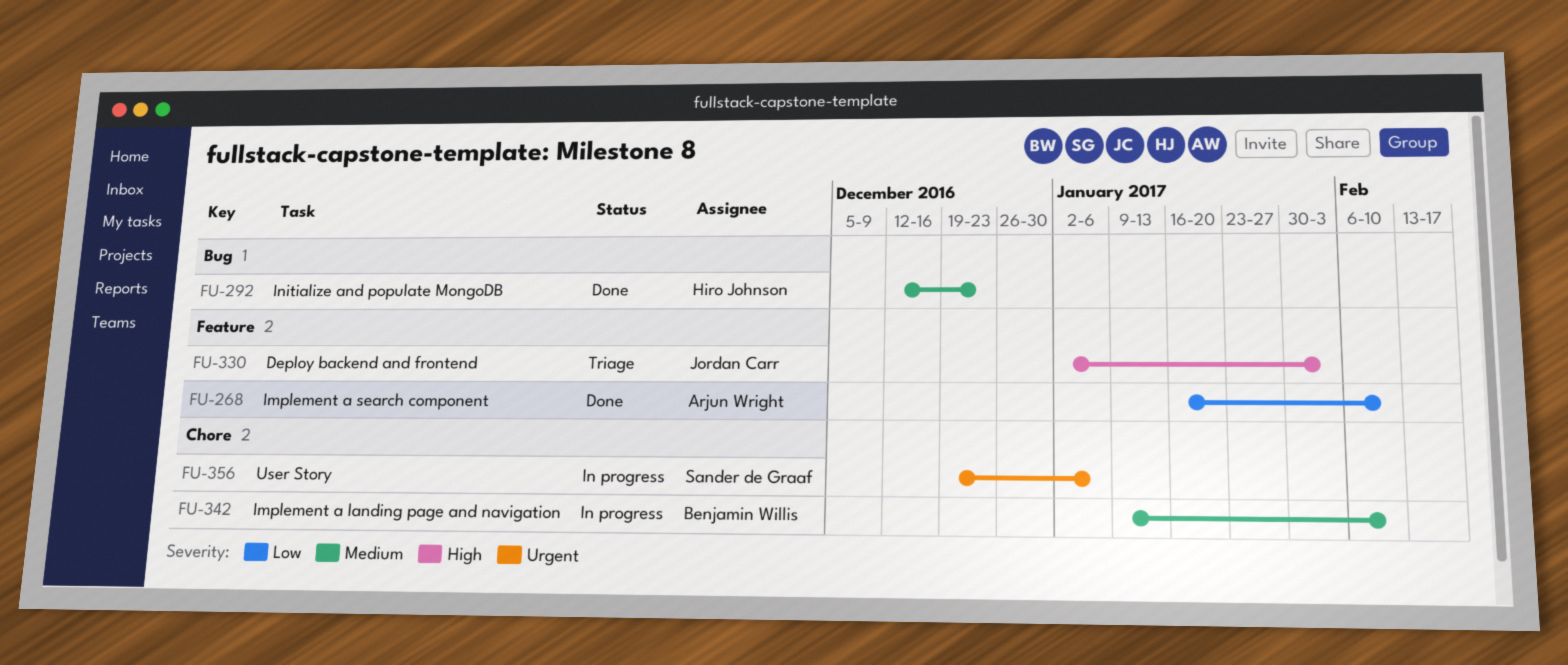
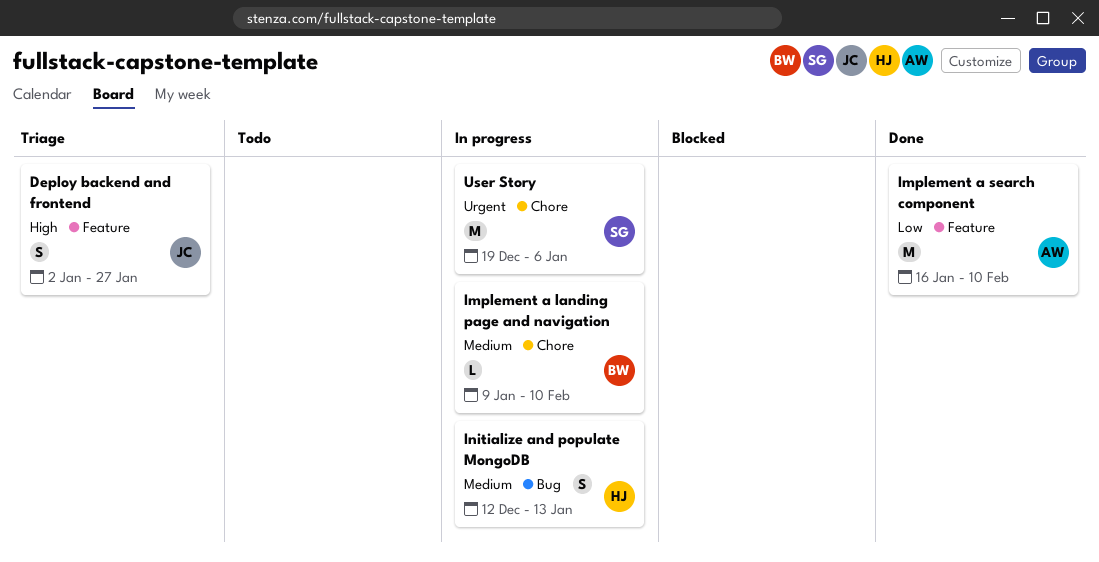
Deploy backend and frontend, due: Feb 3 -> Jan 27
Initialize and populate MongoDB, status: Done -> In progress
Initialize and populate MongoDB, due: Dec 23 -> Jan 13

